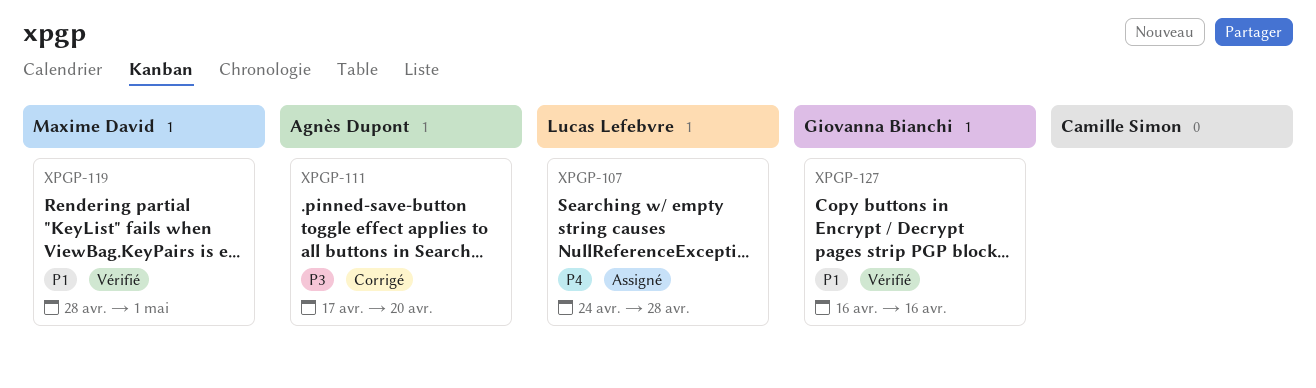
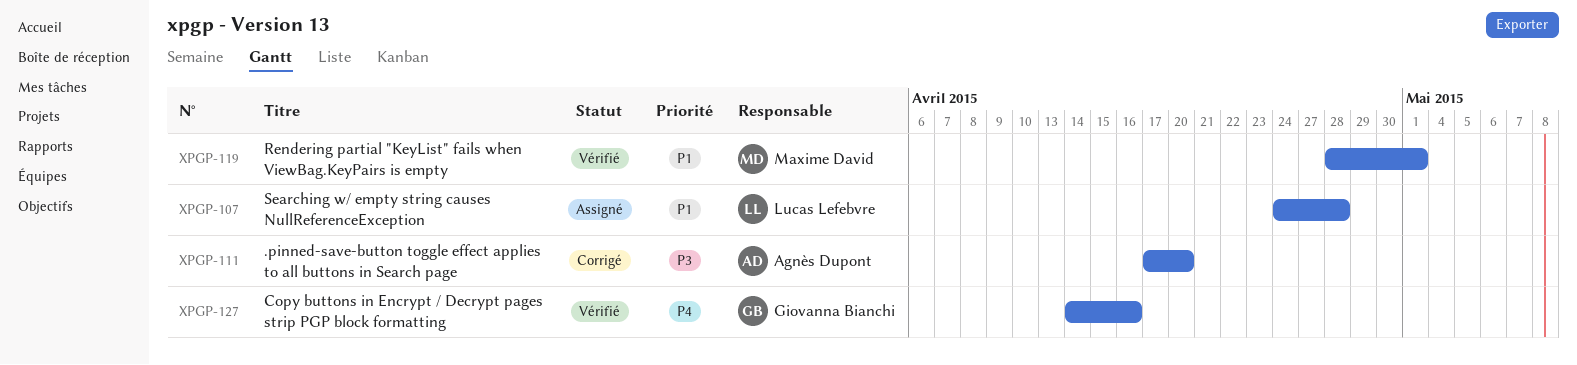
XPGP-107, priority: P4 -> P1
XPGP-127, priority: P1 -> P4
XPGP-127, start: Apr 16 -> Apr 14

